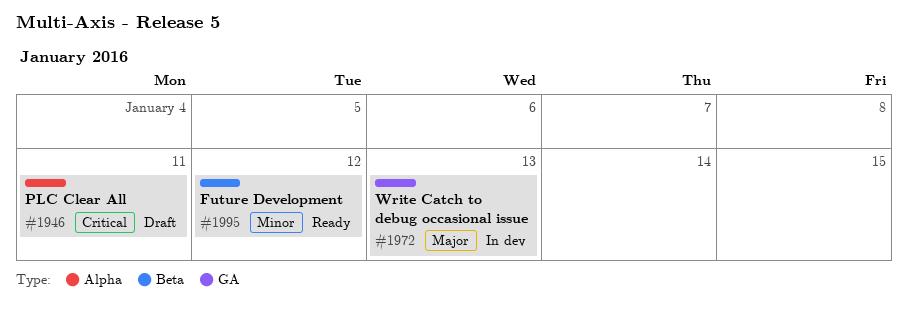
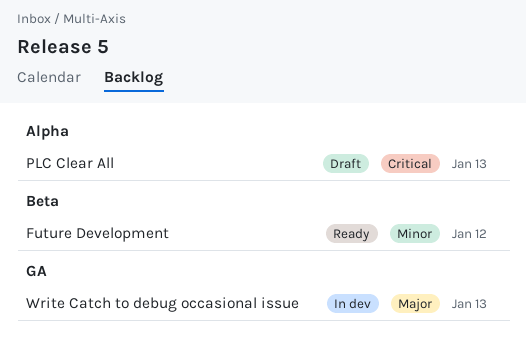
PLC Clear All, due: Jan 11 -> Jan 13

